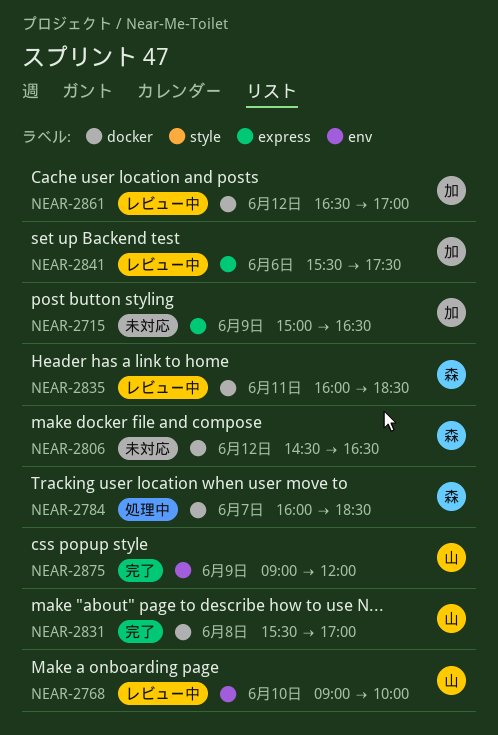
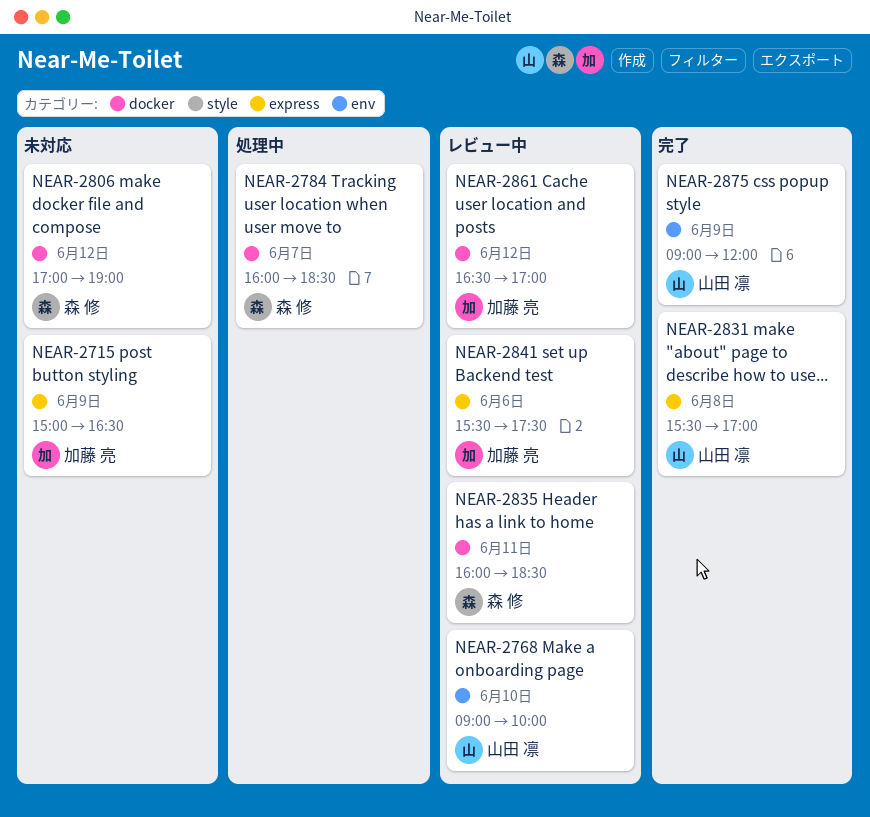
NEAR-2806, begins: 14:30 -> 17:00
NEAR-2806, ends: 16:30 -> 19:00
NEAR-2831, label: docker -> express

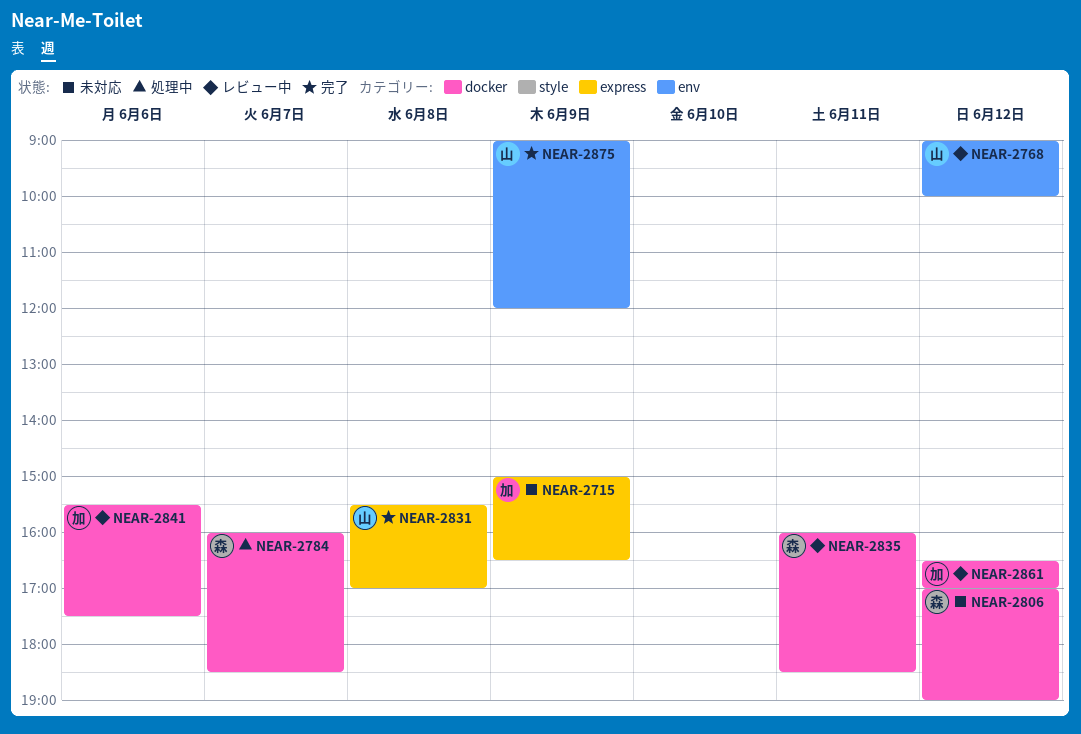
NEAR-2768, day: Jun 10 -> Jun 12
NEAR-2841, label: express -> docker

